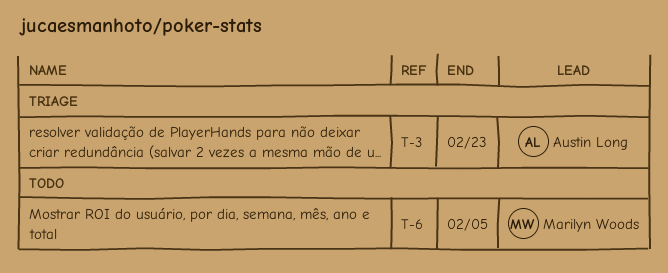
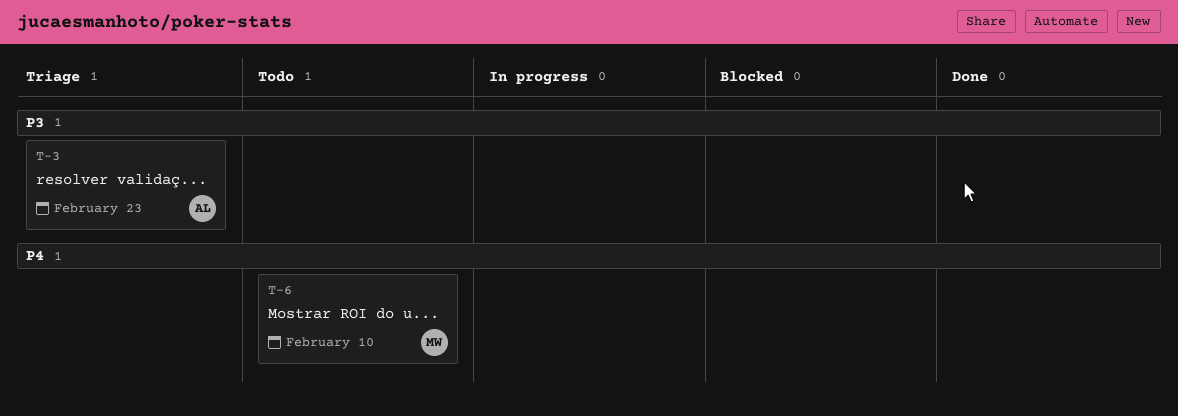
T-6, due: Feb 5 -> Feb 10

